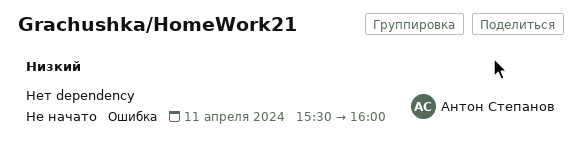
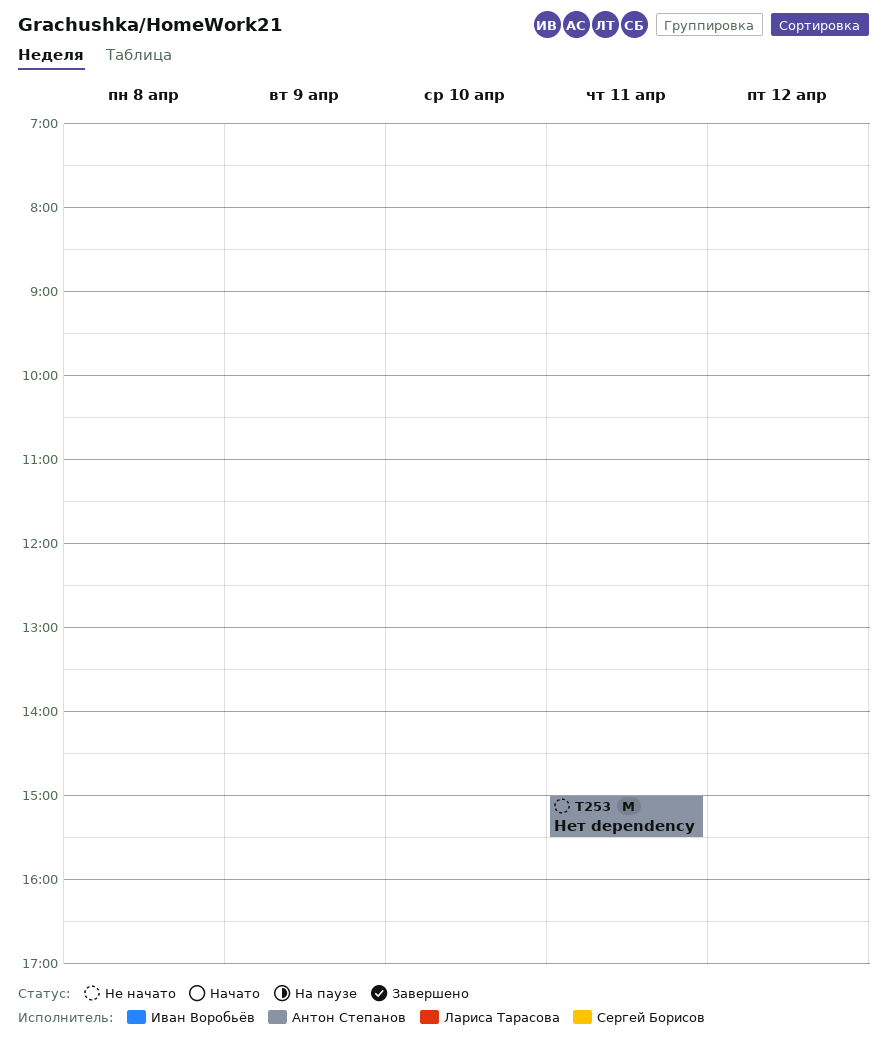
Нет dependency, begins: 15:30 -> 15:00
Нет dependency, ends: 16:00 -> 15:30

